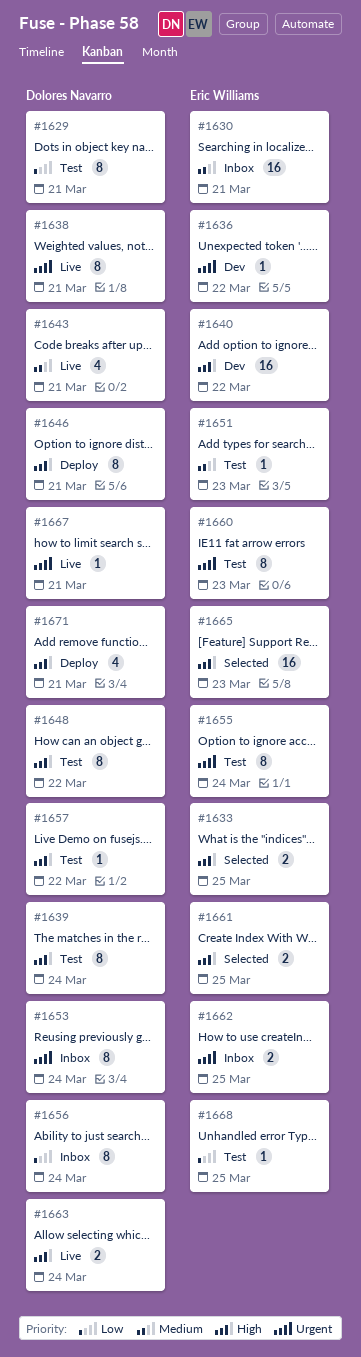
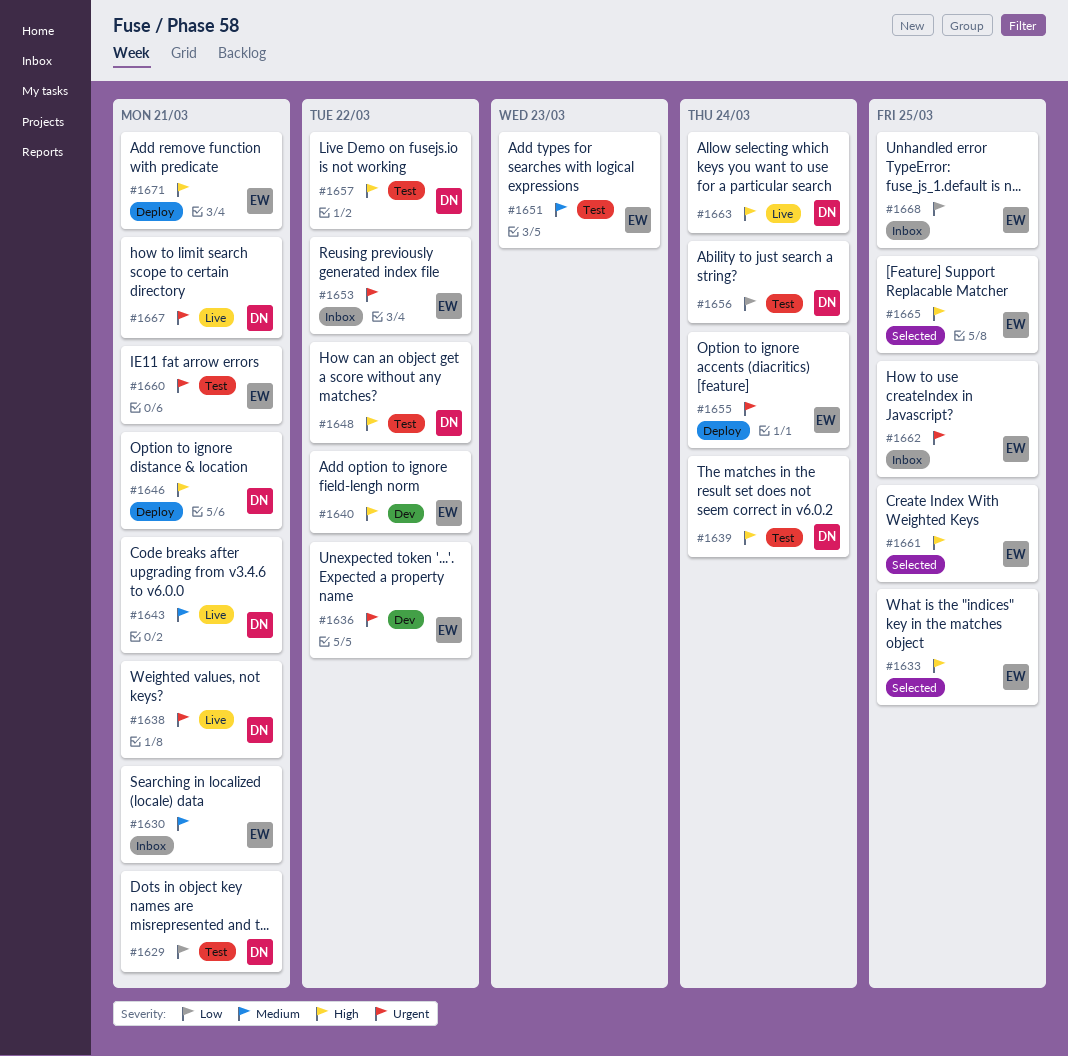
#1653, owner: Dolores Navarro -> Eric Williams
#1653, due: Mar 24 -> Mar 22
#1655, status: Test -> Deploy
#1656, status: Inbox -> Test
#1660, due: Mar 23 -> Mar 21
#1665, due: Mar 23 -> Mar 25
#1668, status: Test -> Inbox
#1671, owner: Dolores Navarro -> Eric Williams

